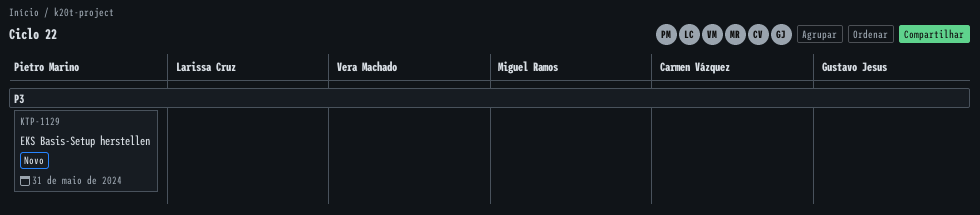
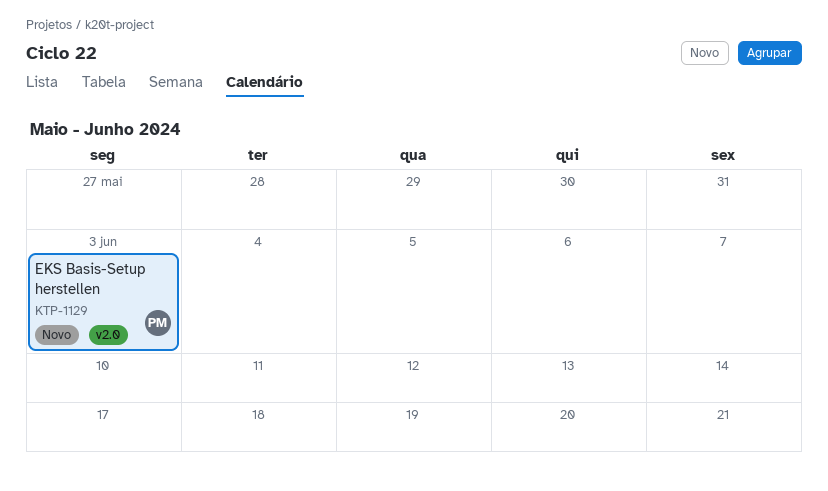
KTP-1129, due: May 31 -> Jun 3

